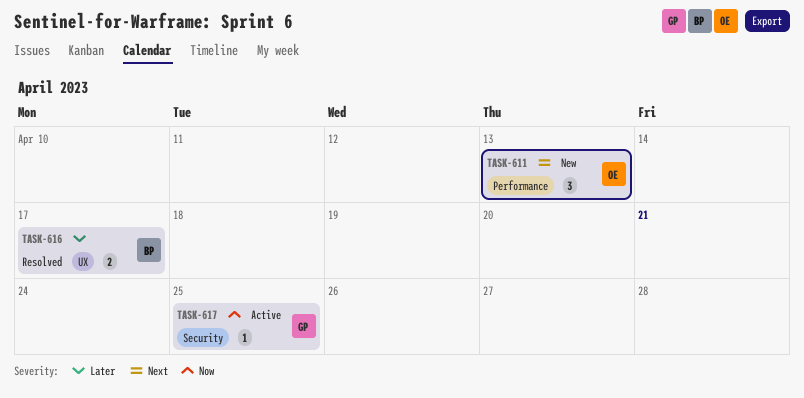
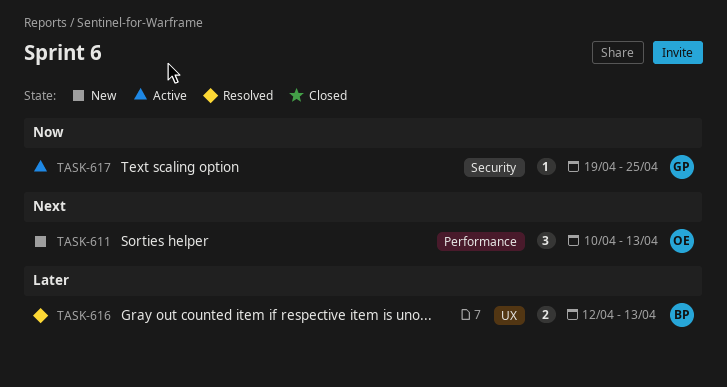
TASK-616, due: Apr 17 -> Apr 13

